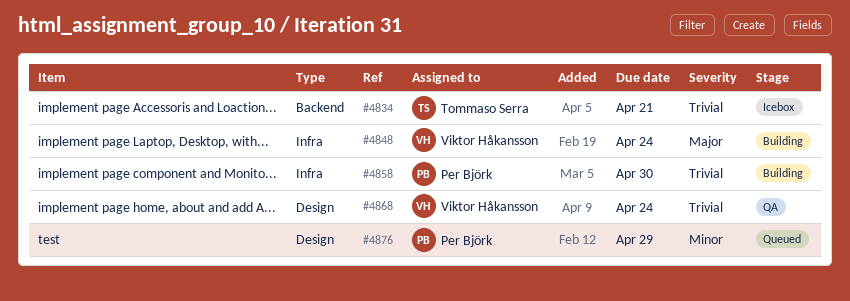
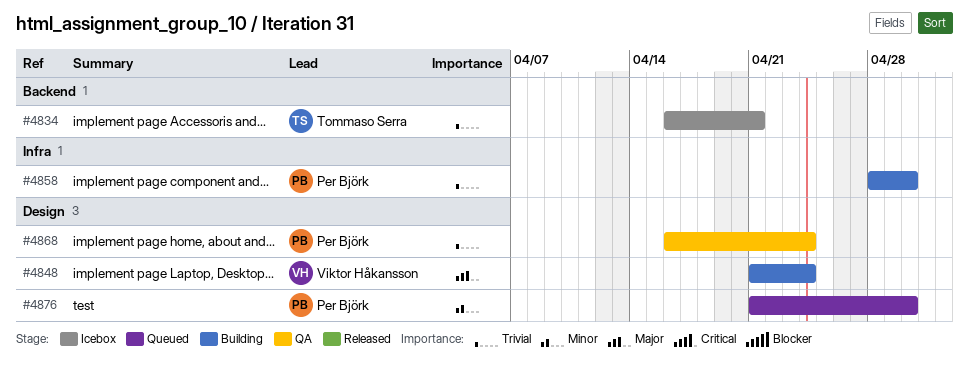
#4848, label: Infra -> Design
#4868, owner: Viktor Håkansson -> Per Björk
#4876, due: Apr 29 -> Apr 30

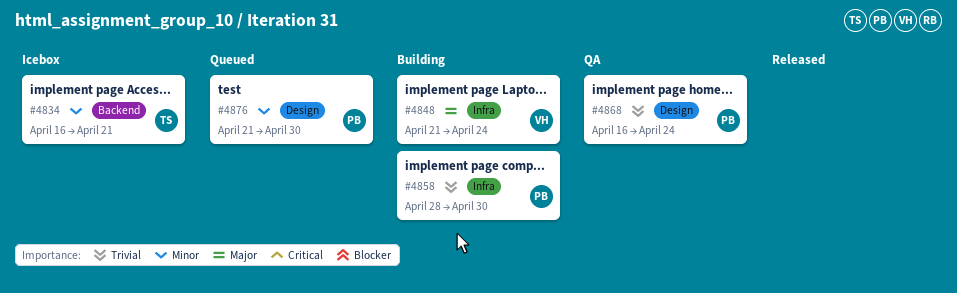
#4834, priority: Trivial -> Minor
#4848, label: Design -> Infra

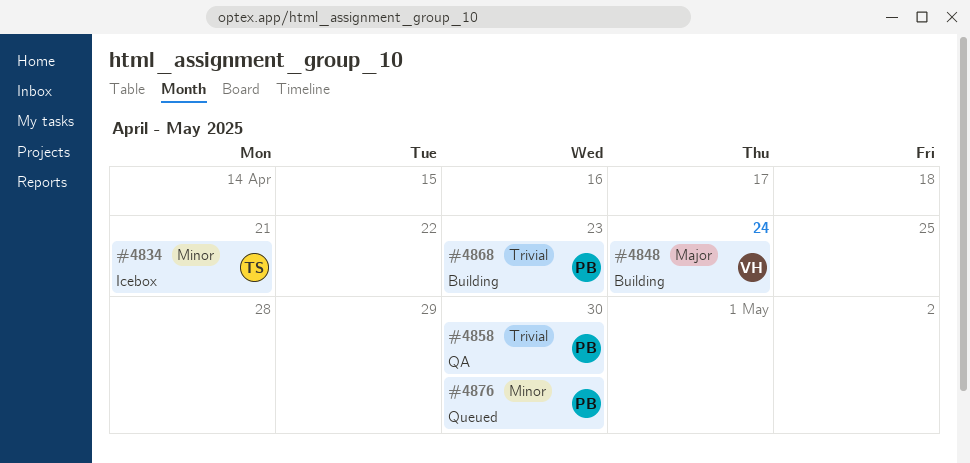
#4858, status: Building -> QA
#4868, status: QA -> Building
#4868, due: Apr 24 -> Apr 23

